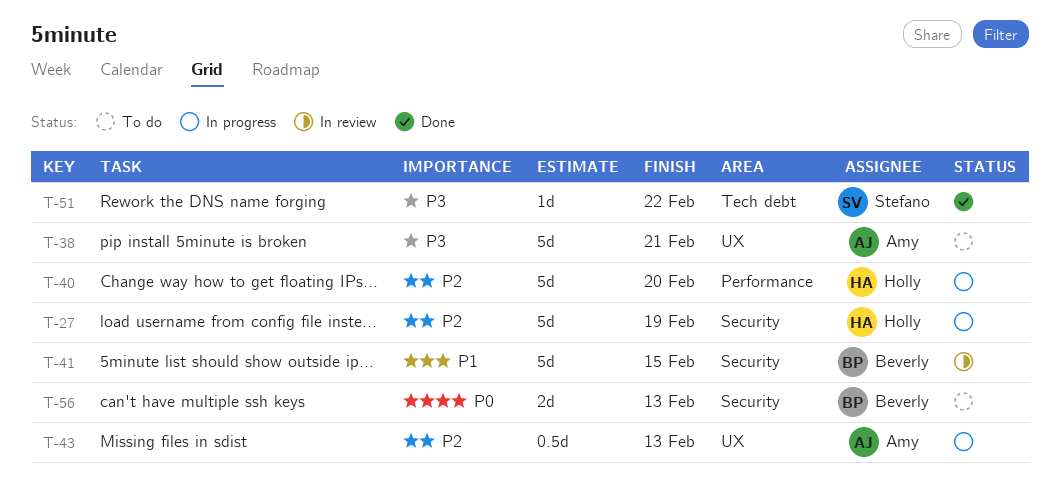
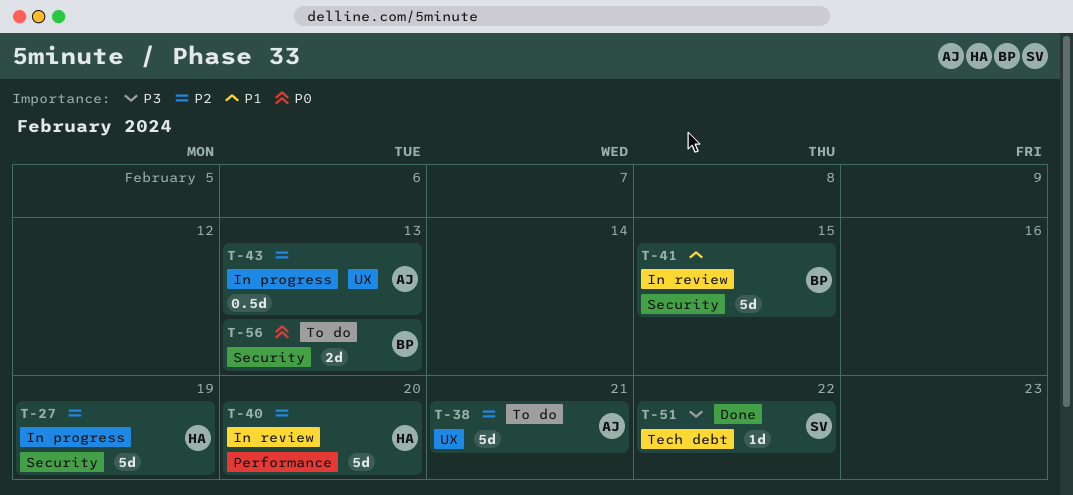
T-38, priority: P3 -> P2
T-40, status: In progress -> In review

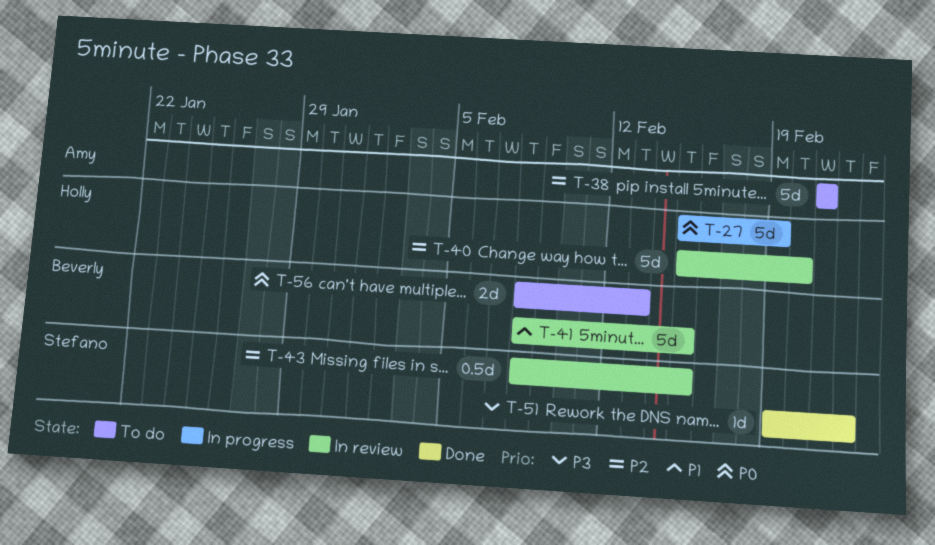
T-27, priority: P2 -> P0
T-43, status: In progress -> In review
T-43, owner: Amy -> Stefano
T-43, due: Feb 13 -> Feb 15

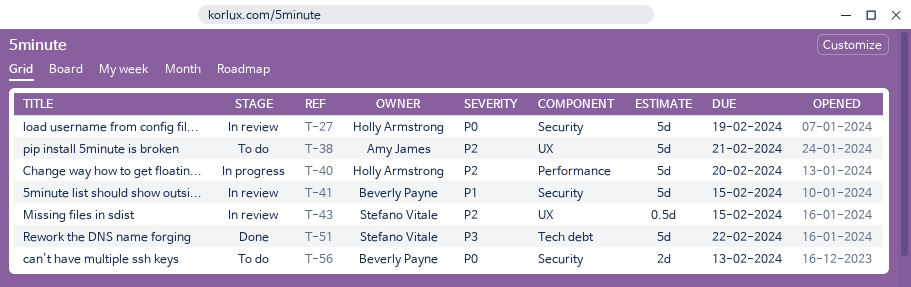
T-27, status: In progress -> In review
T-40, status: In review -> In progress
T-51, estimate: 1d -> 5d

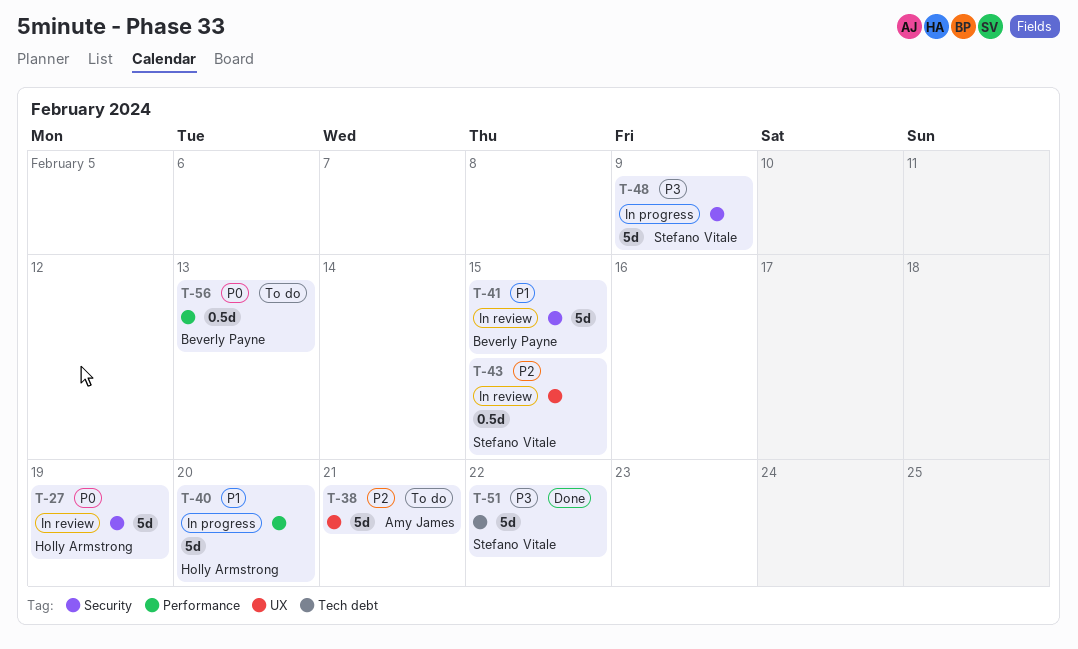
T-40, priority: P2 -> P1
T-48: none -> present
T-56, label: Security -> Performance
T-56, estimate: 2d -> 0.5d

